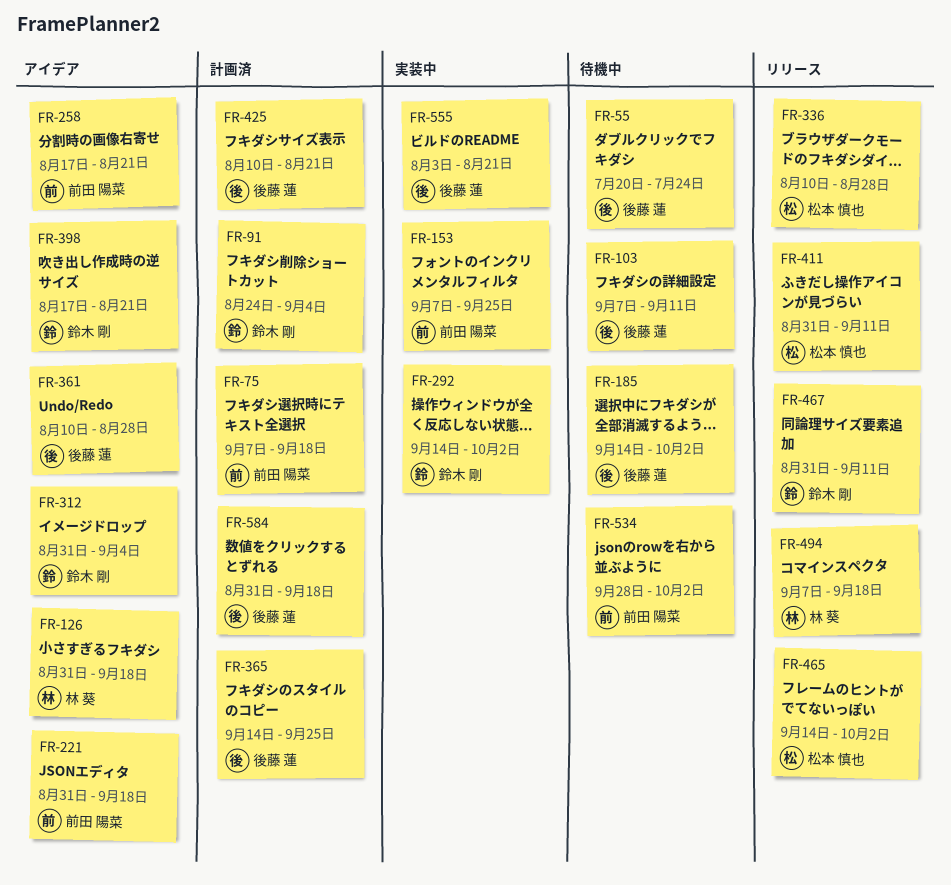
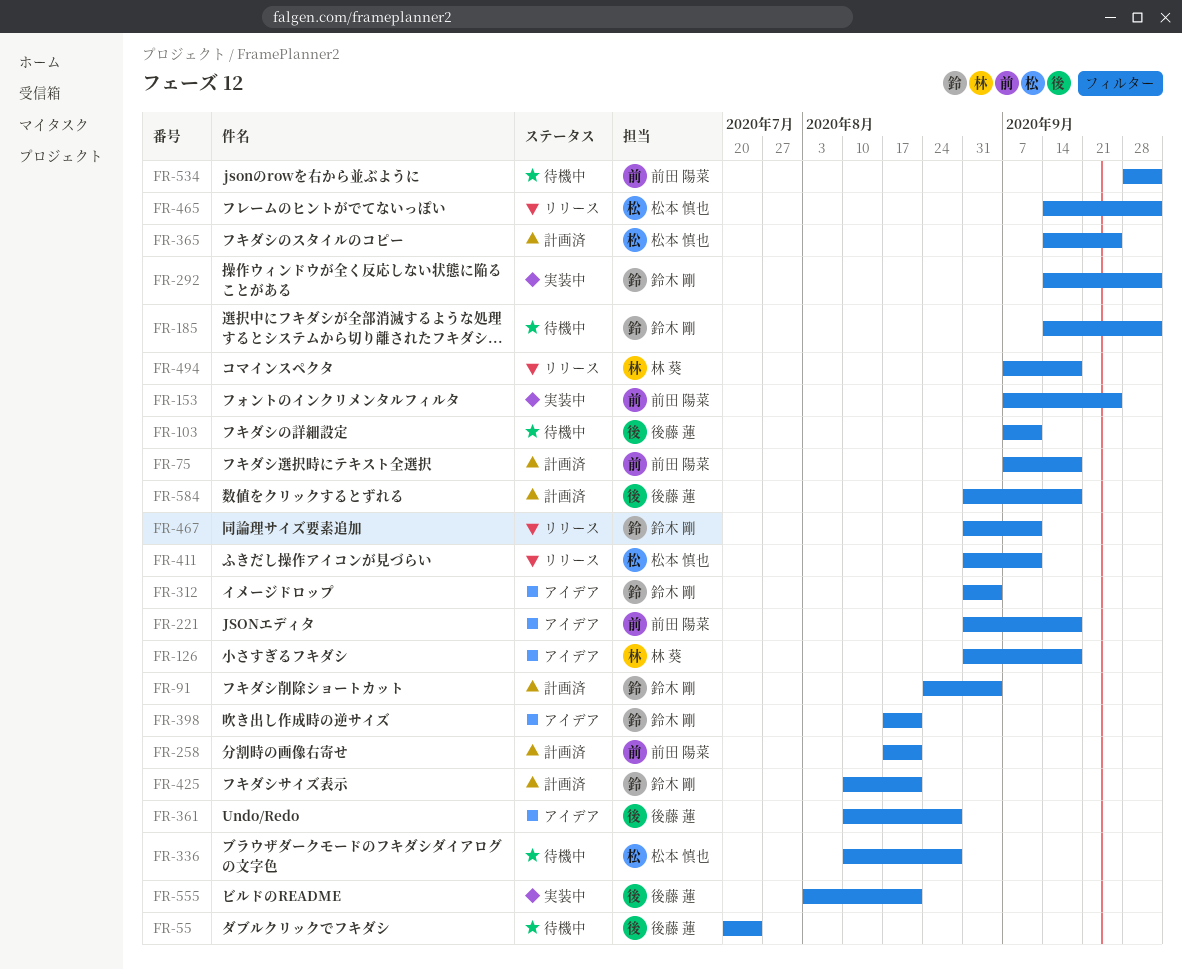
FR-185, owner: 後藤 蓮 -> 鈴木 剛
FR-258, status: アイデア -> 計画済
FR-336, status: リリース -> 待機中
FR-365, owner: 後藤 蓮 -> 松本 慎也
FR-425, owner: 後藤 蓮 -> 鈴木 剛

